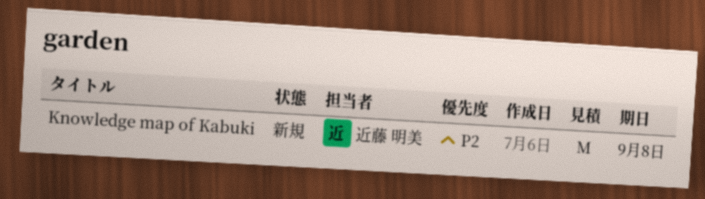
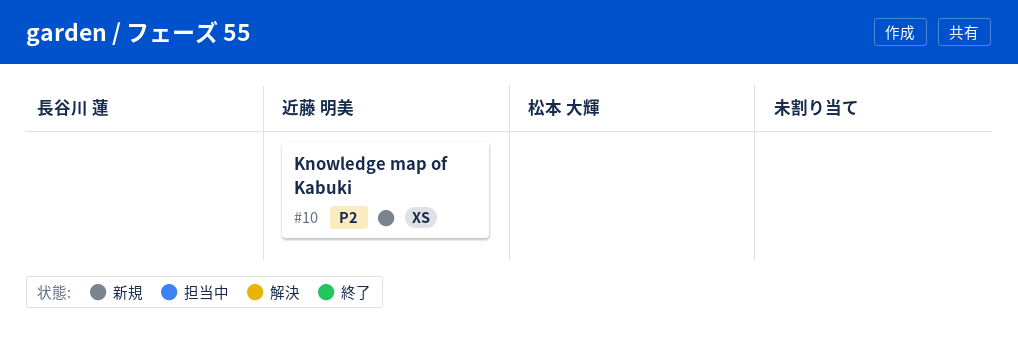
Knowledge map of Kabuki, estimate: M -> XS

